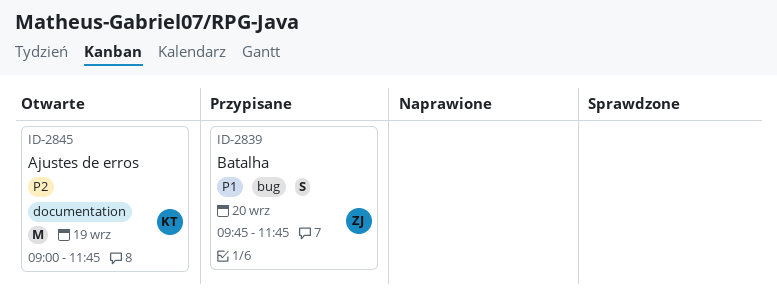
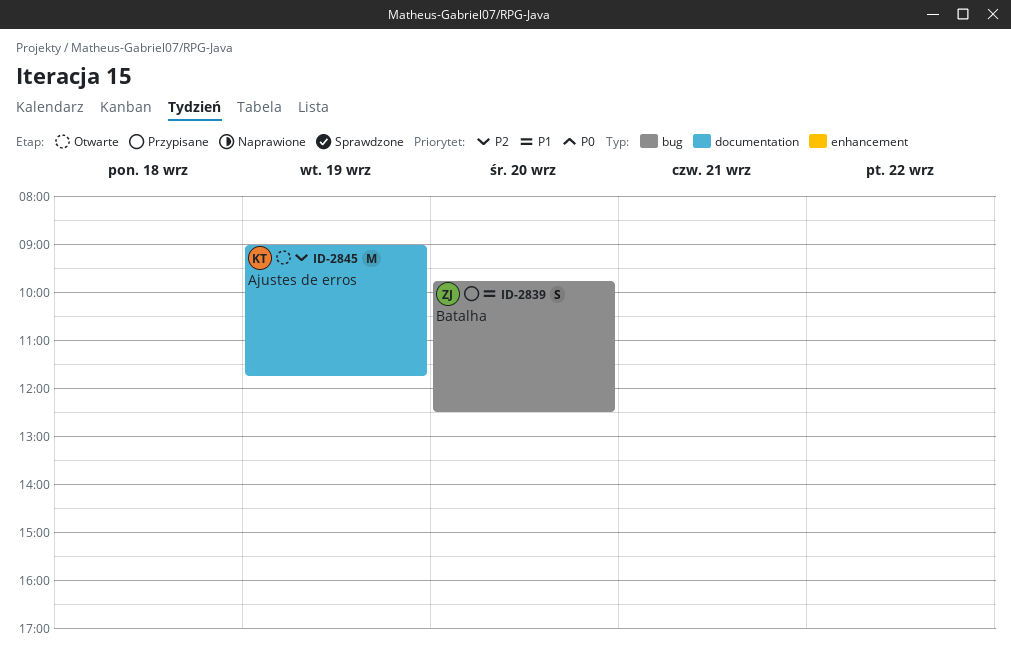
ID-2839, ends: 11:45 -> 12:30

